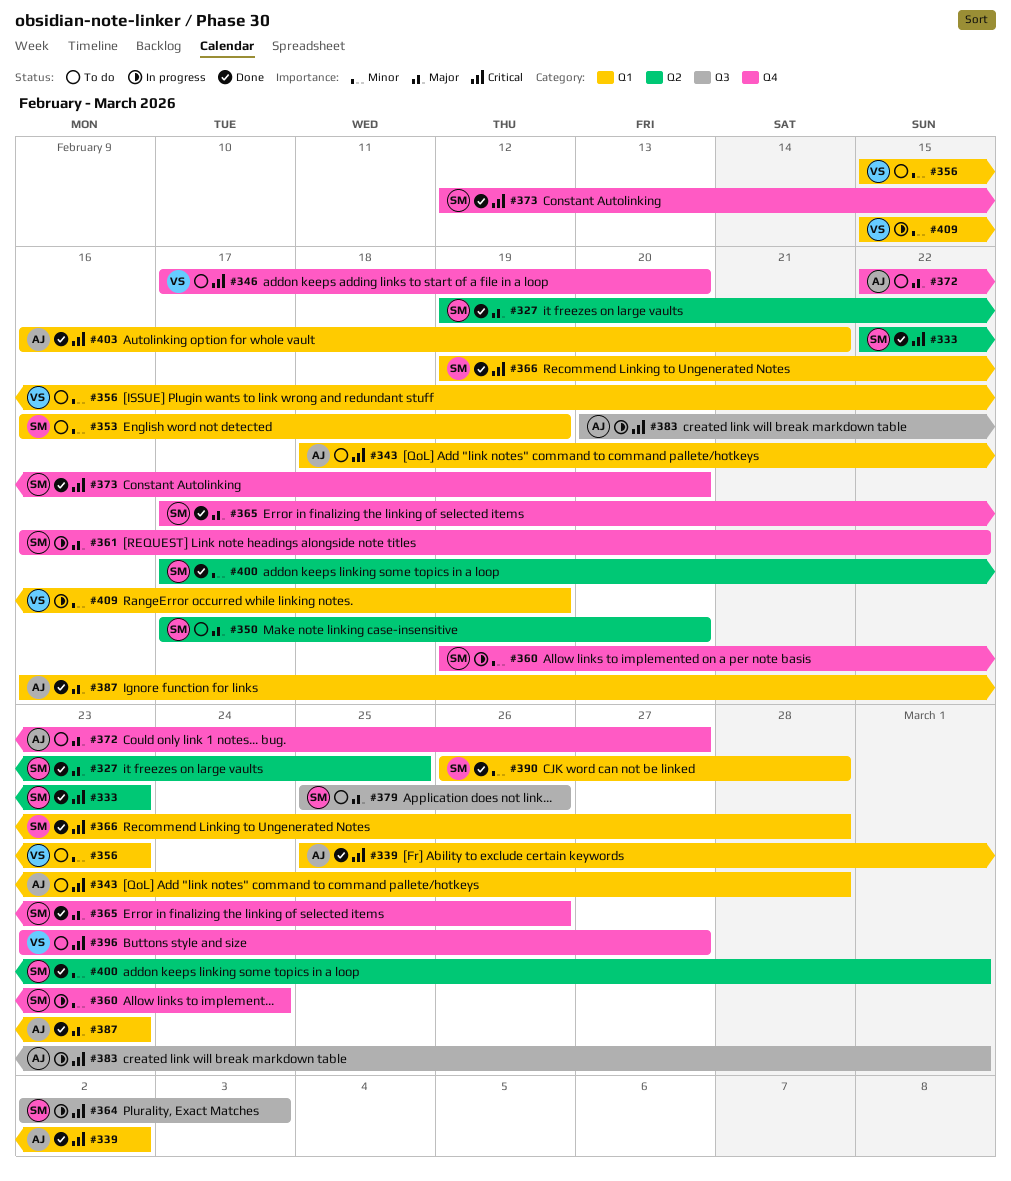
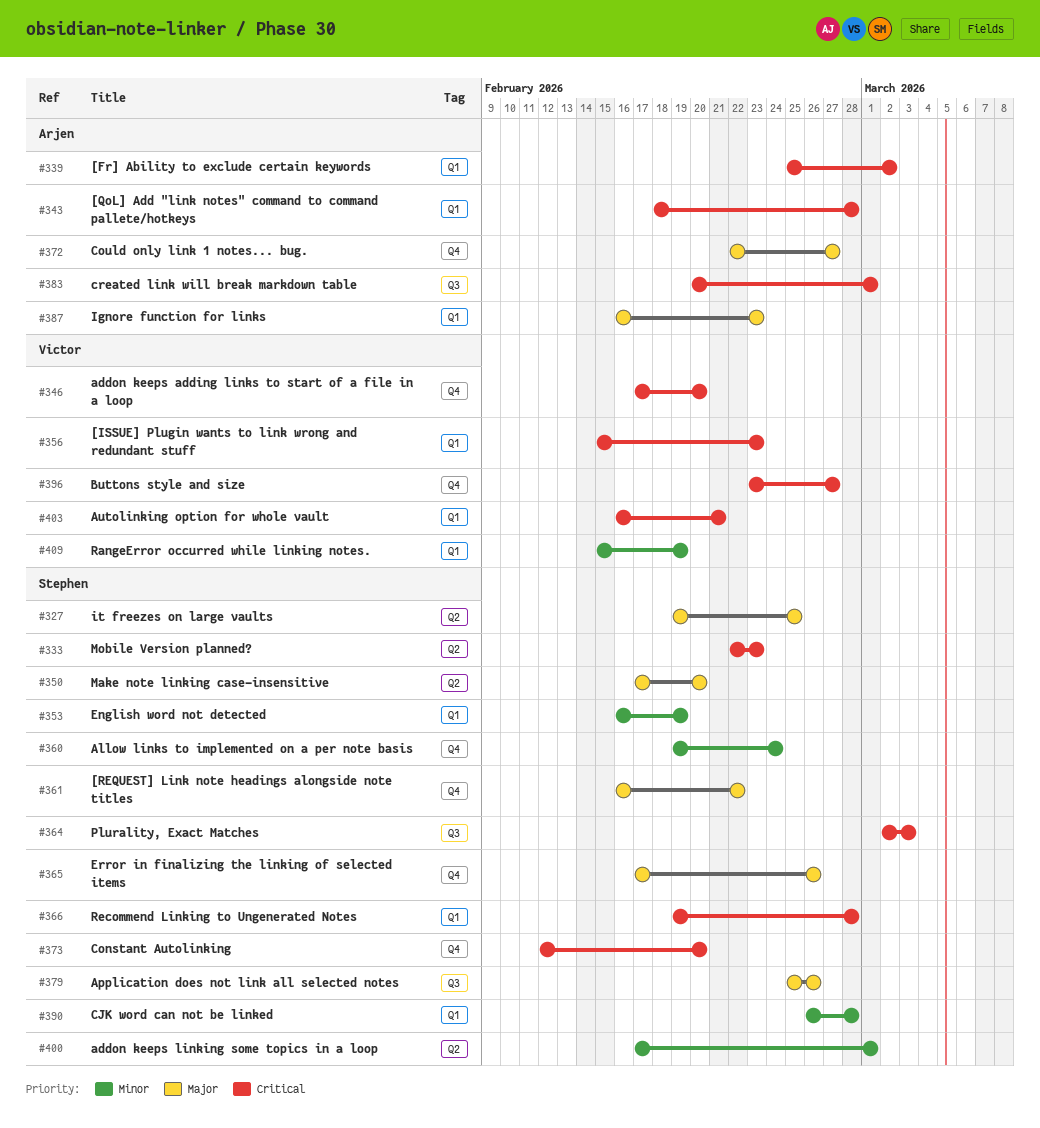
#356, priority: Minor -> Critical
#403, owner: Arjen -> Victor

